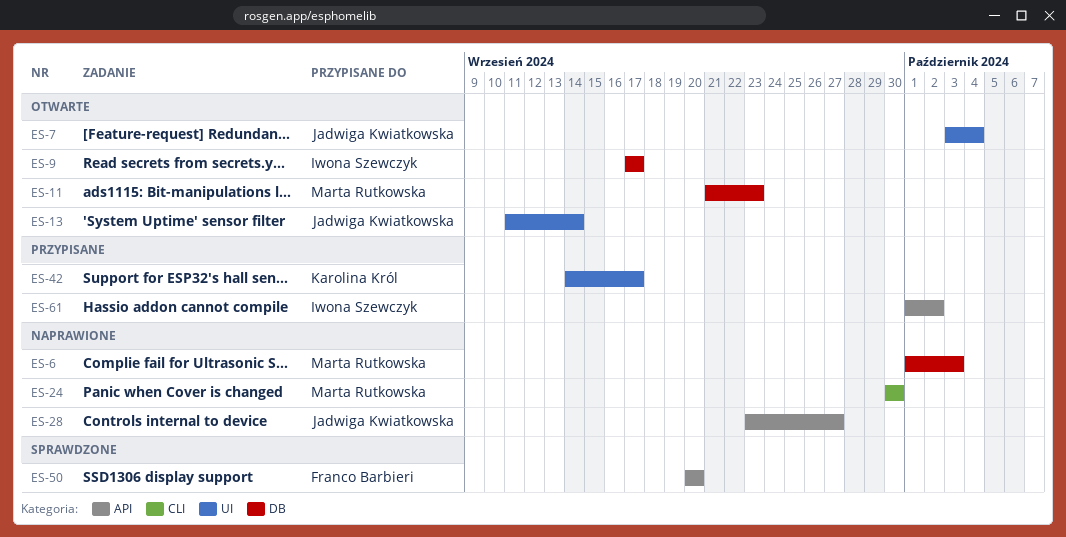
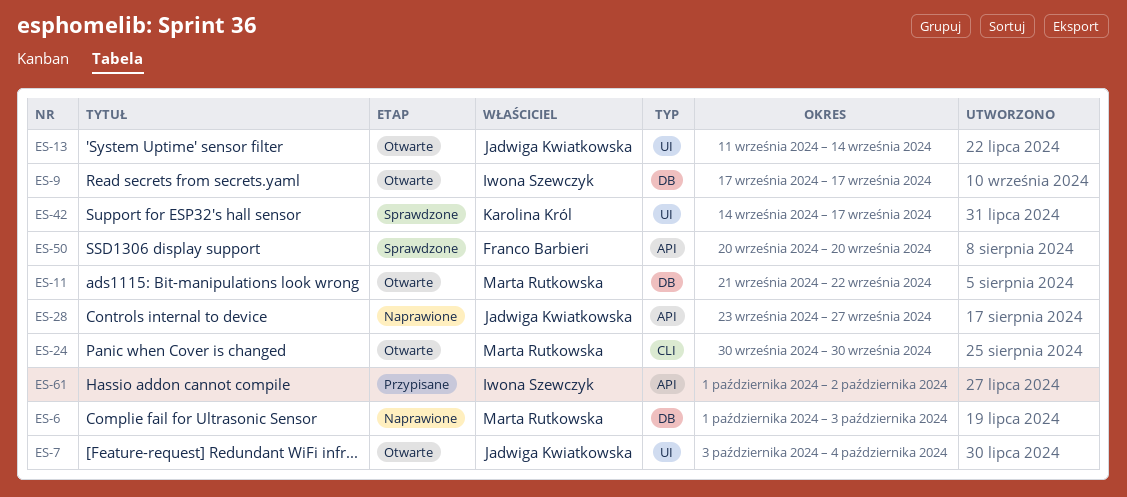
ES-11, due: Sep 23 -> Sep 22
ES-24, status: Naprawione -> Otwarte
ES-42, status: Przypisane -> Sprawdzone

